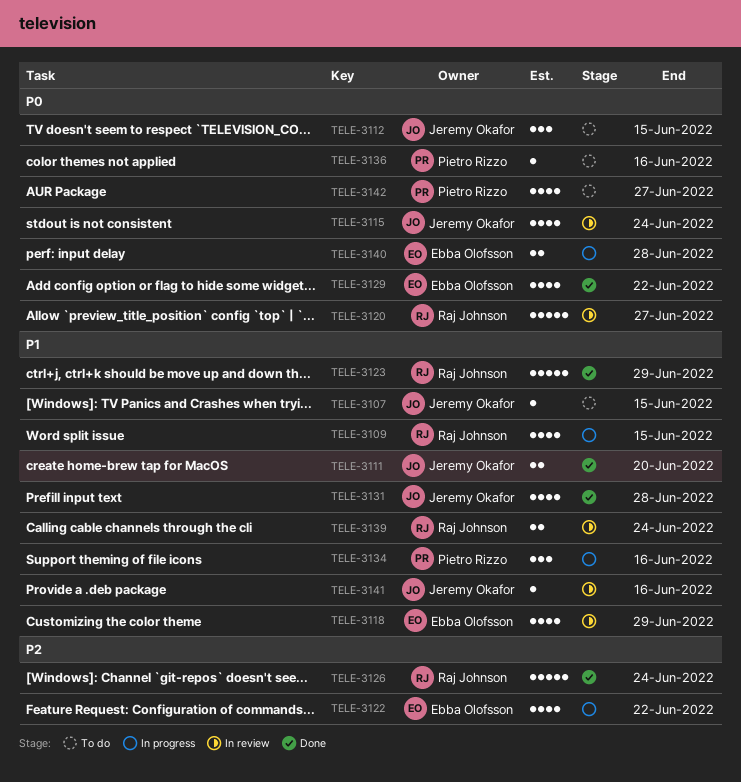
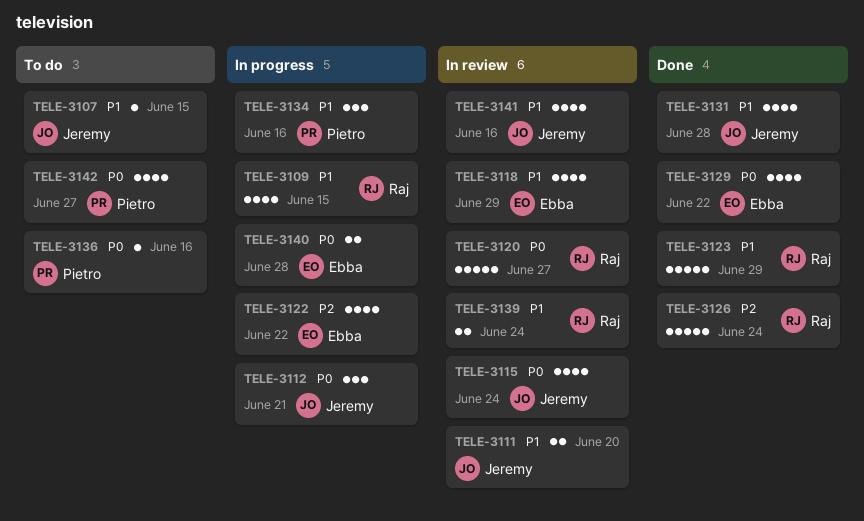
TELE-3111, status: Done -> In review
TELE-3112, status: To do -> In progress
TELE-3112, due: Jun 15 -> Jun 21
TELE-3141, estimate: 1 -> 4

